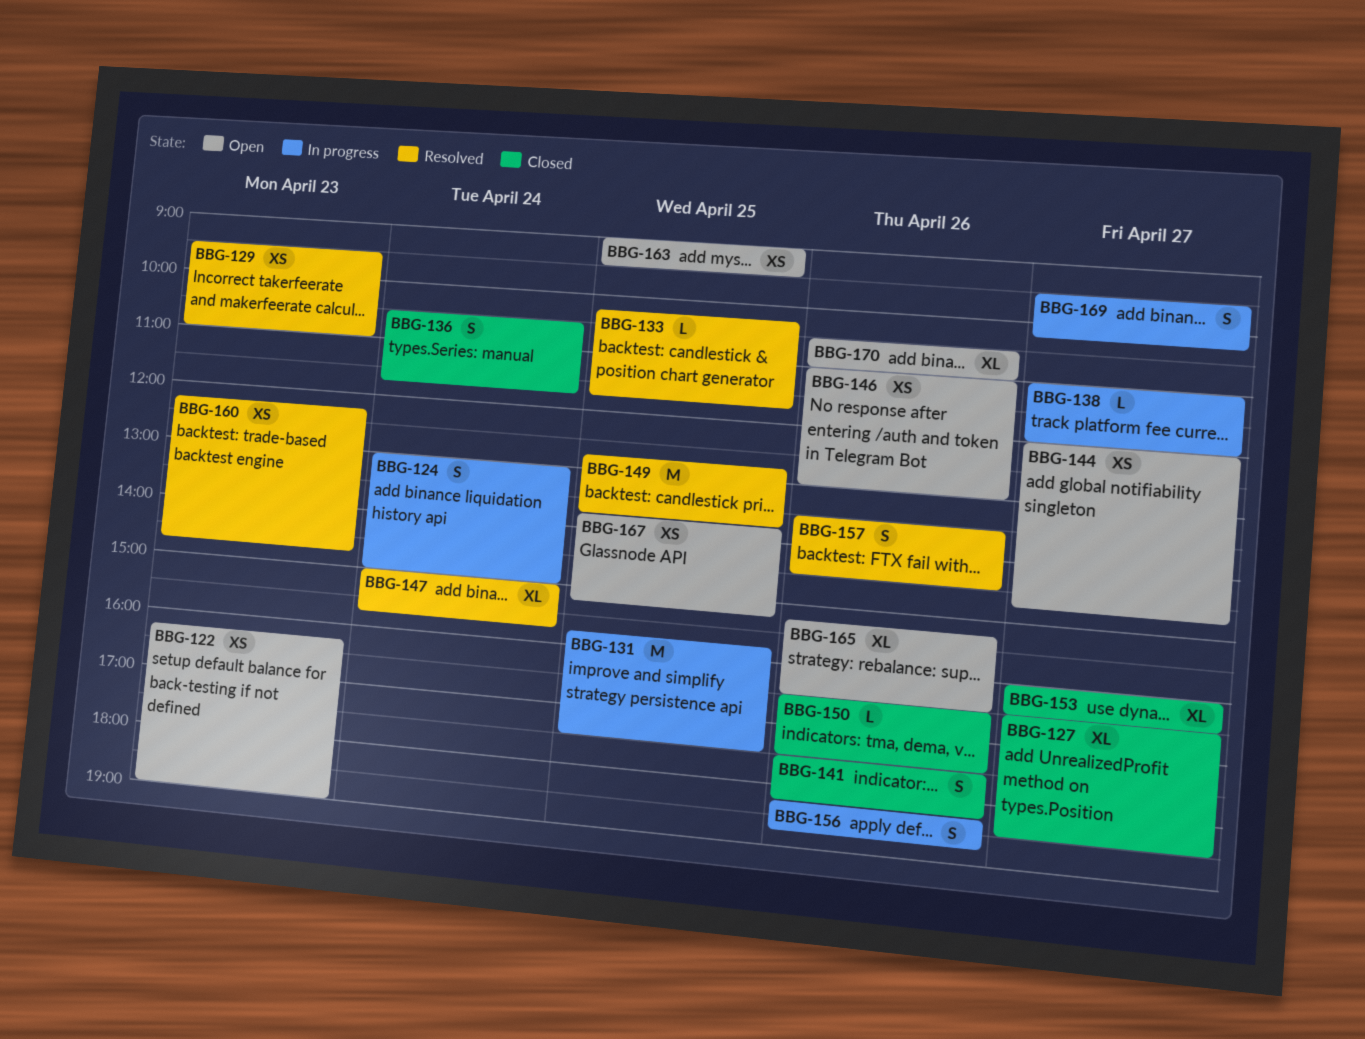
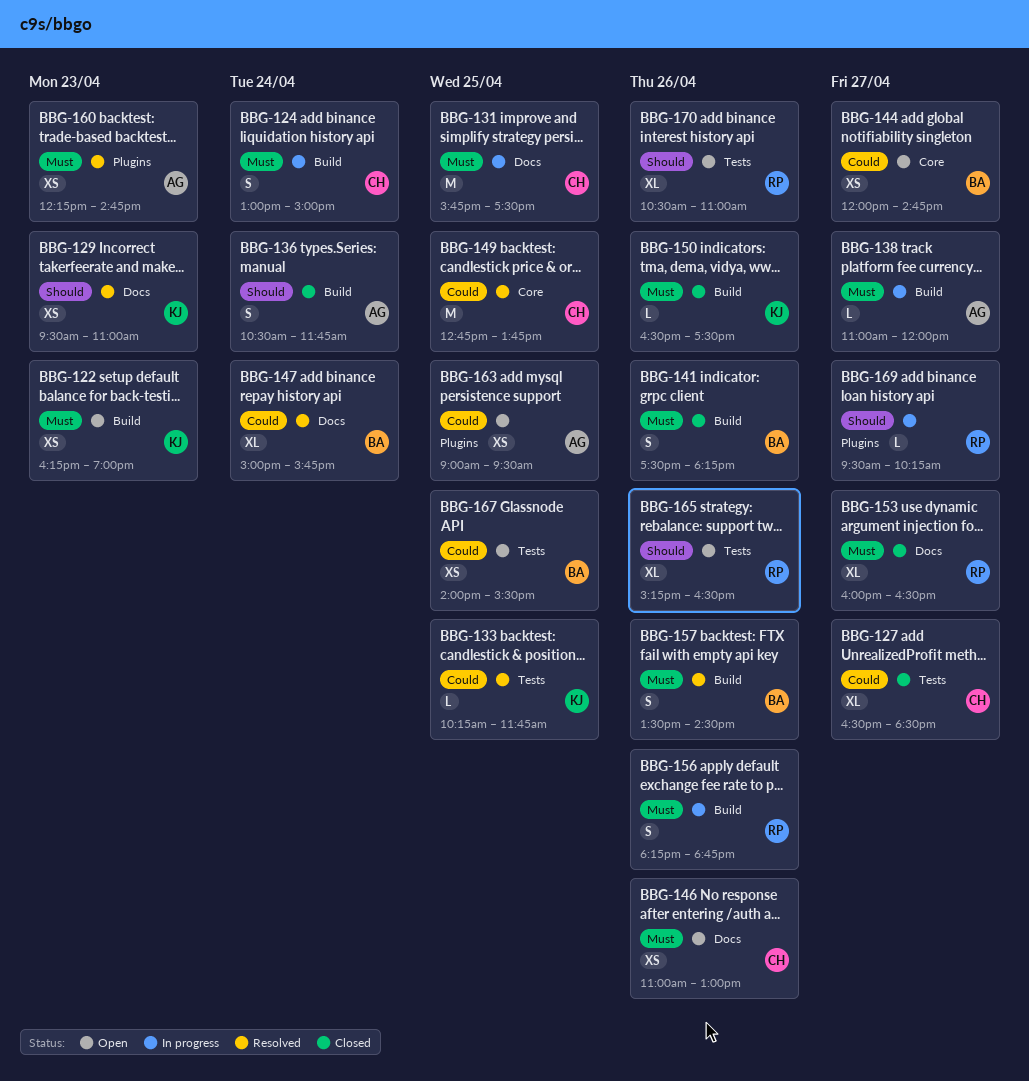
BBG-167, begins: 13:45 -> 14:00
BBG-167, ends: 15:15 -> 15:30
BBG-169, estimate: S -> L

